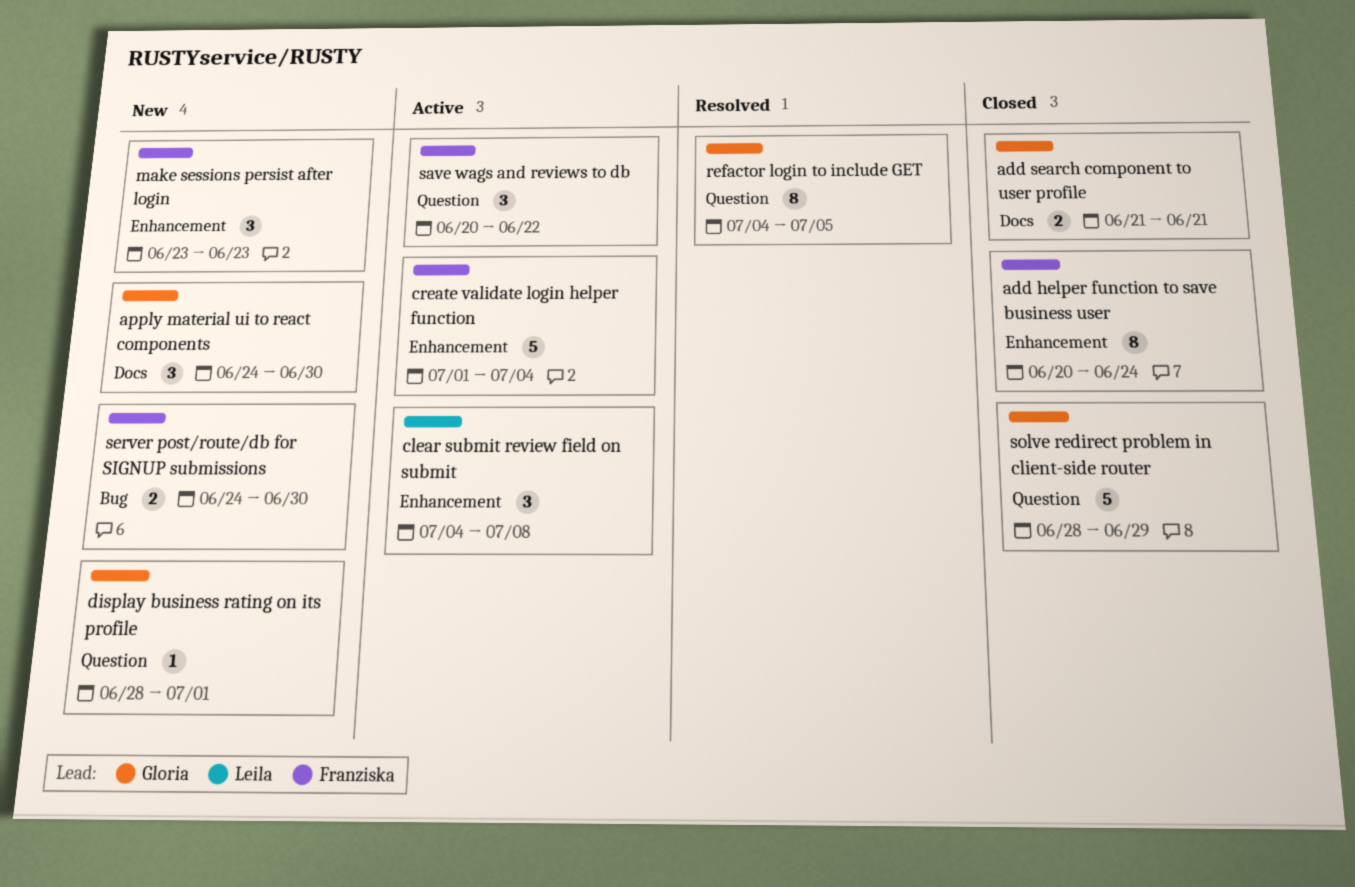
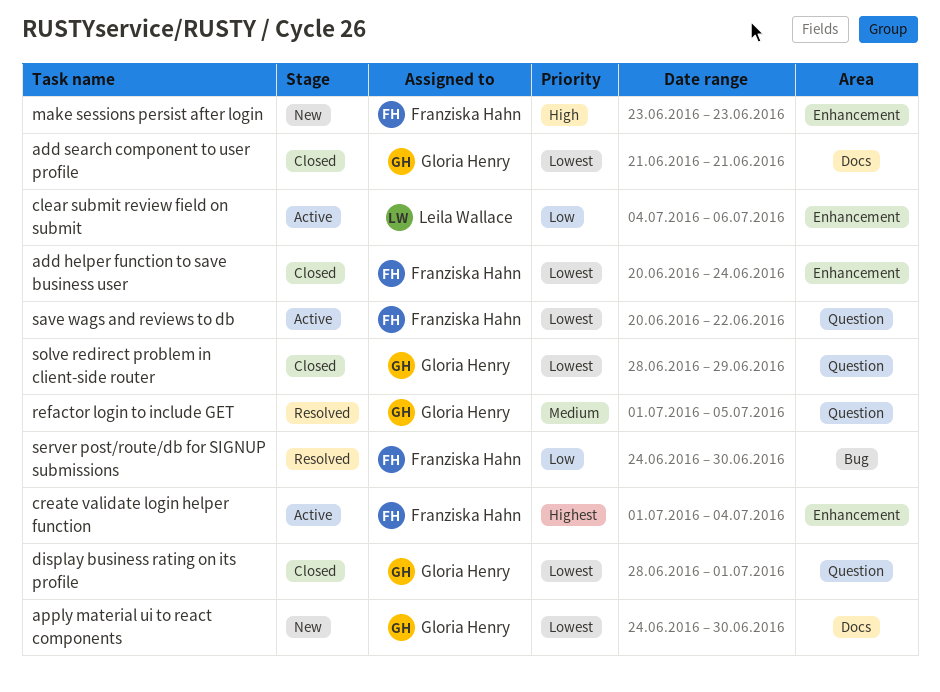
clear submit review field on submit, due: Jul 8 -> Jul 6
display business rating on its profile, status: New -> Closed
refactor login to include GET, start: Jul 4 -> Jul 1
server post/route/db for SIGNUP submissions, status: New -> Resolved

